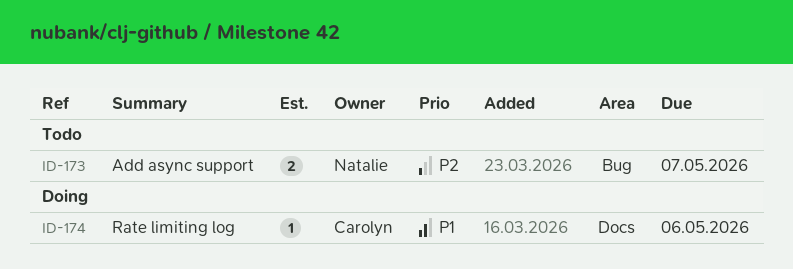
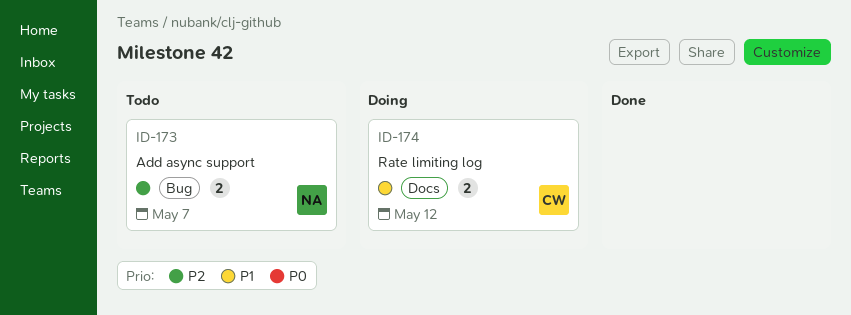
ID-174, estimate: 1 -> 2
ID-174, due: May 6 -> May 12

